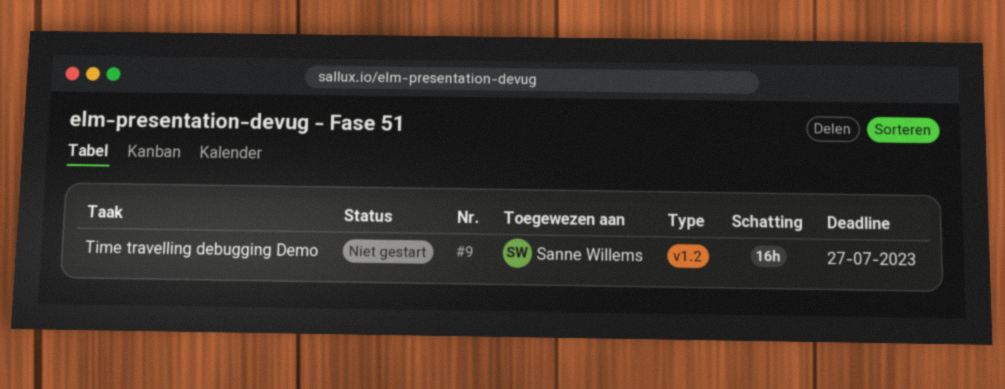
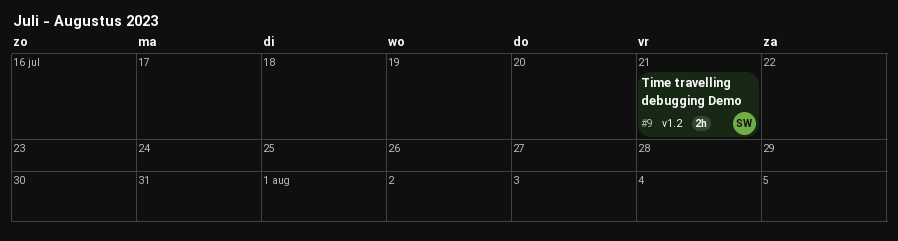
#9, estimate: 16h -> 2h
#9, due: Jul 27 -> Jul 21

